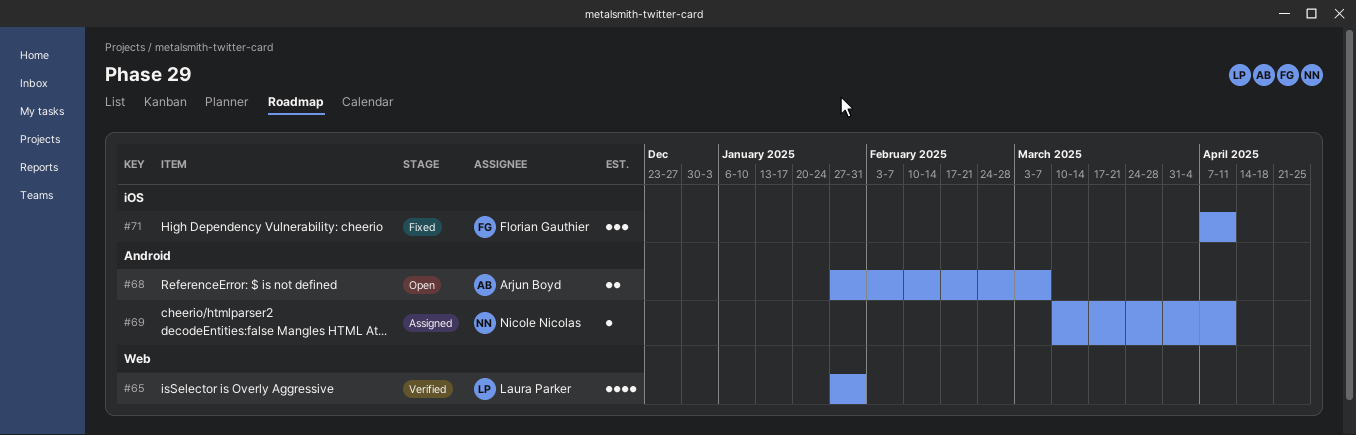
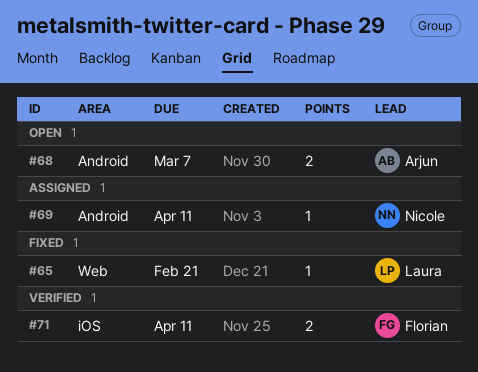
#65, status: Verified -> Fixed
#65, estimate: 4 -> 1
#65, due: Jan 31 -> Feb 21
#71, status: Fixed -> Verified
#71, estimate: 3 -> 2

